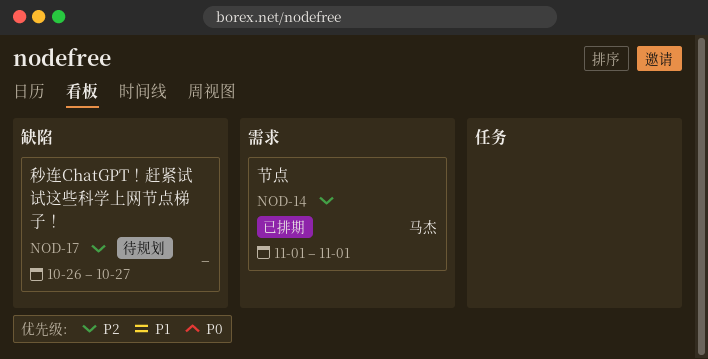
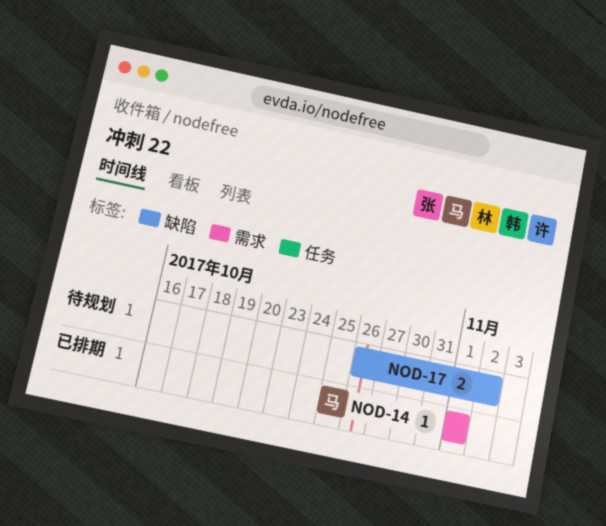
NOD-17, due: Oct 27 -> Nov 2

